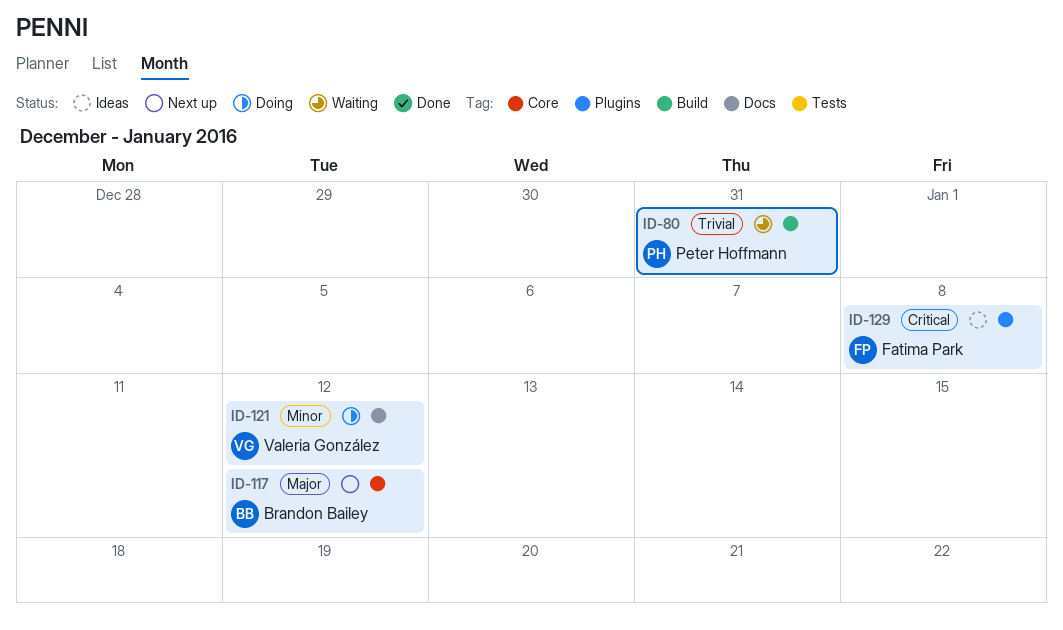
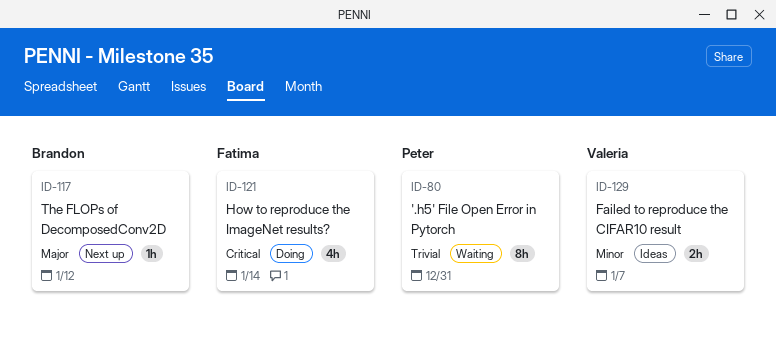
ID-121, owner: Valeria González -> Fatima Park
ID-121, priority: Minor -> Critical
ID-121, due: Jan 12 -> Jan 14
ID-129, owner: Fatima Park -> Valeria González
ID-129, priority: Critical -> Minor
ID-129, due: Jan 8 -> Jan 7

